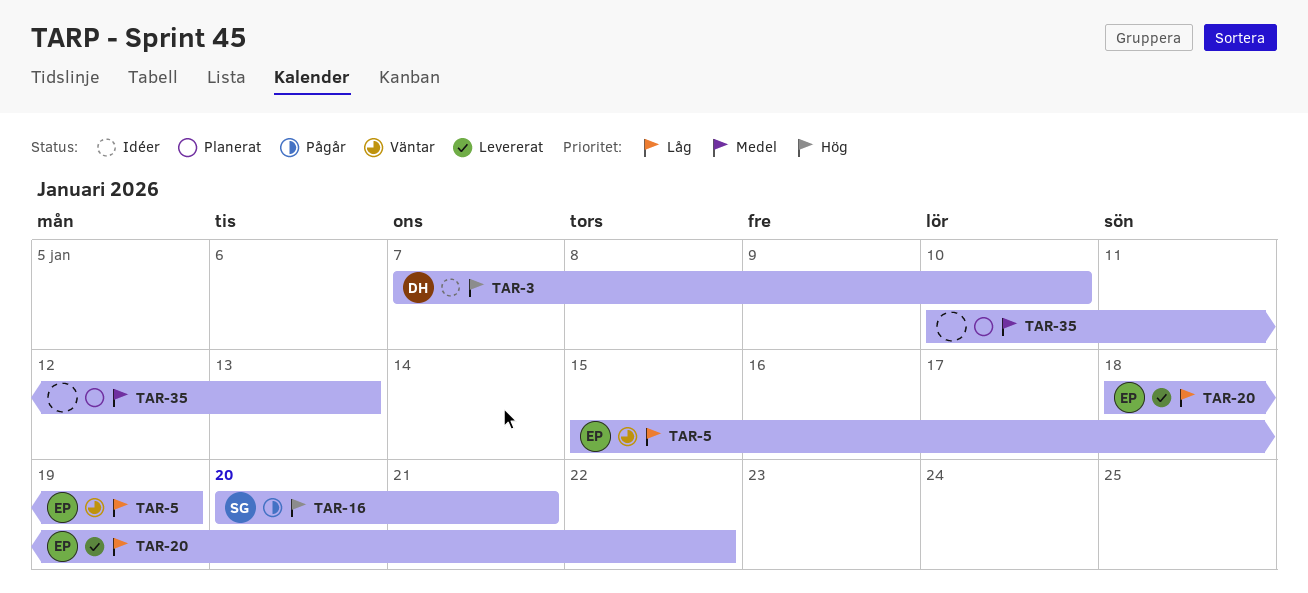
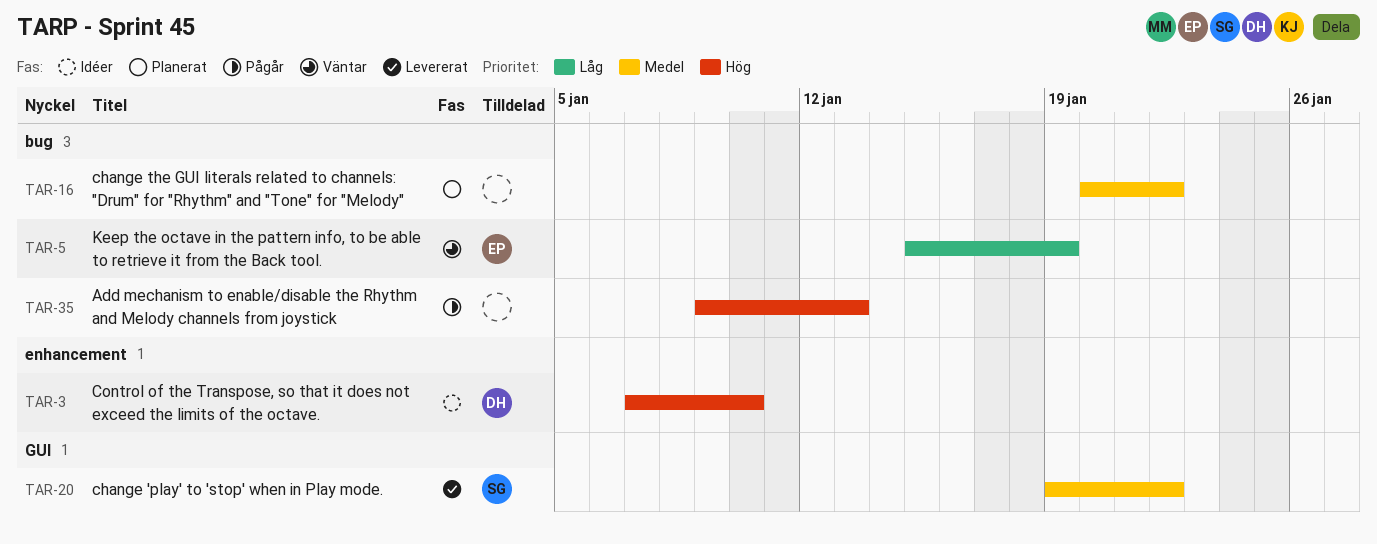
TAR-16, status: Pågår -> Planerat
TAR-16, owner: SG -> none
TAR-16, priority: Hög -> Medel
TAR-16, due: Jan 21 -> Jan 22
TAR-20, owner: EP -> SG
TAR-20, priority: Låg -> Medel
TAR-20, start: Jan 18 -> Jan 19
TAR-35, status: Planerat -> Pågår
TAR-35, priority: Medel -> Hög
TAR-35, start: Jan 10 -> Jan 9

